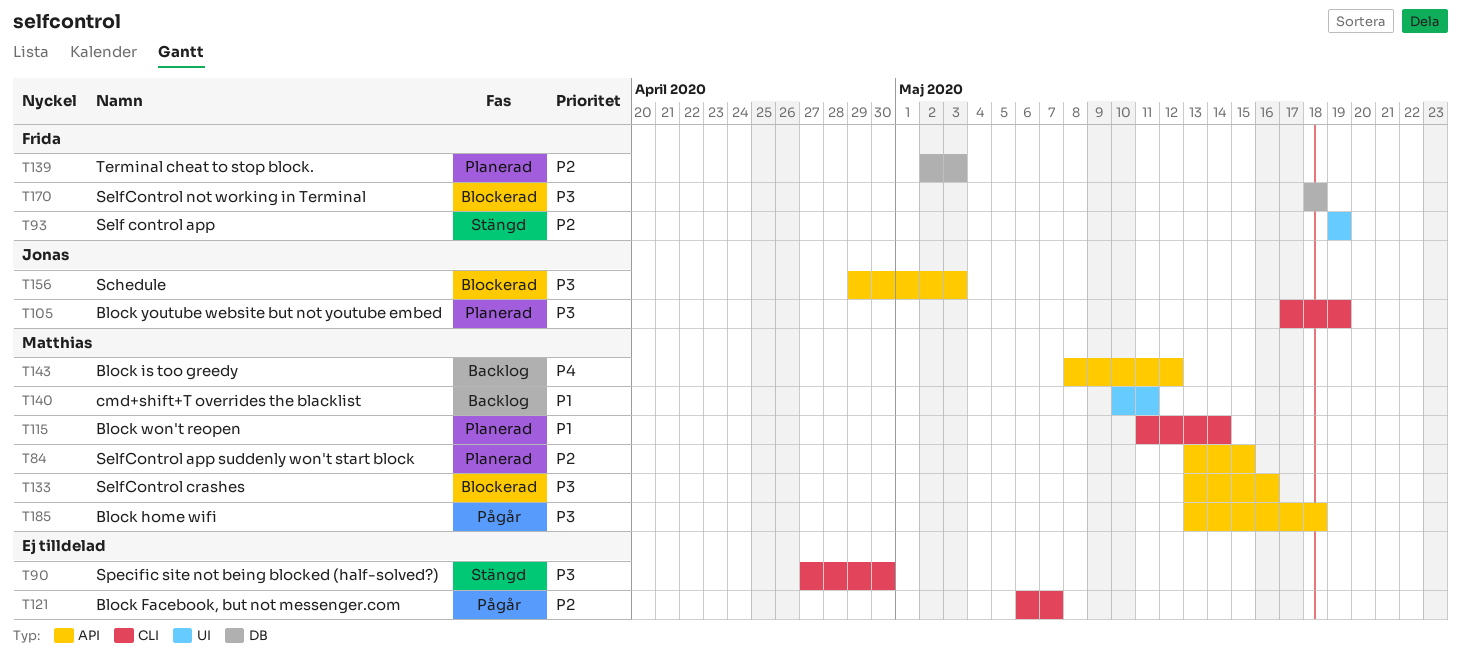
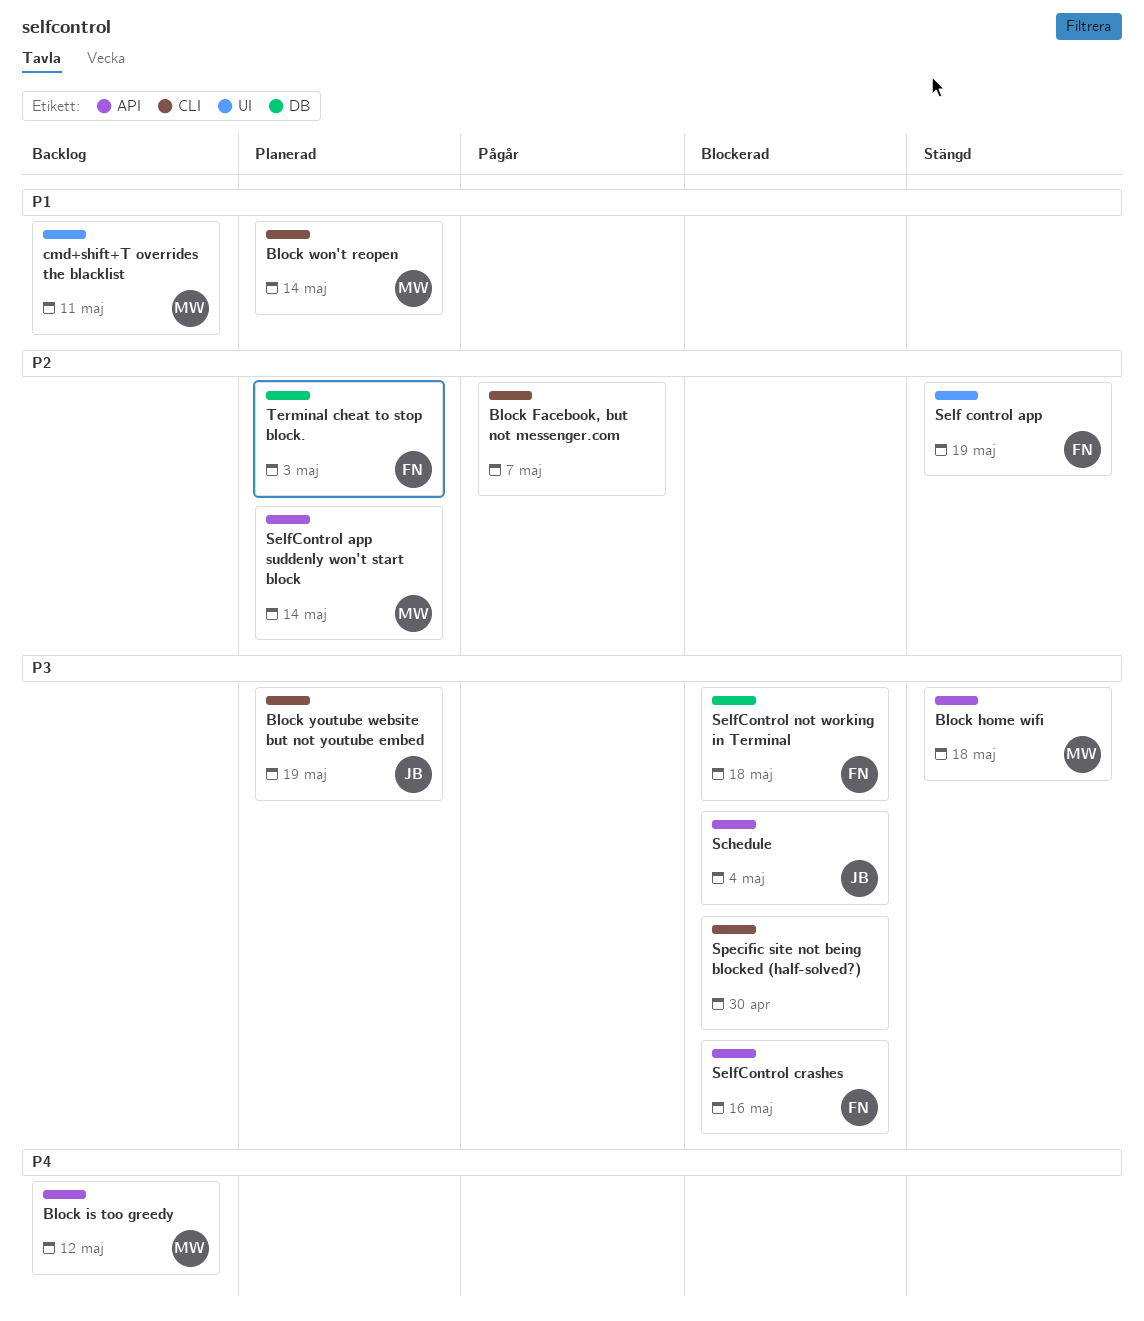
Block home wifi, status: Pågår -> Stängd
Schedule, due: May 3 -> May 4
SelfControl app suddenly won't start block, due: May 15 -> May 14
SelfControl crashes, owner: Matthias -> Frida
Specific site not being blocked (half-solved?), status: Stängd -> Blockerad

